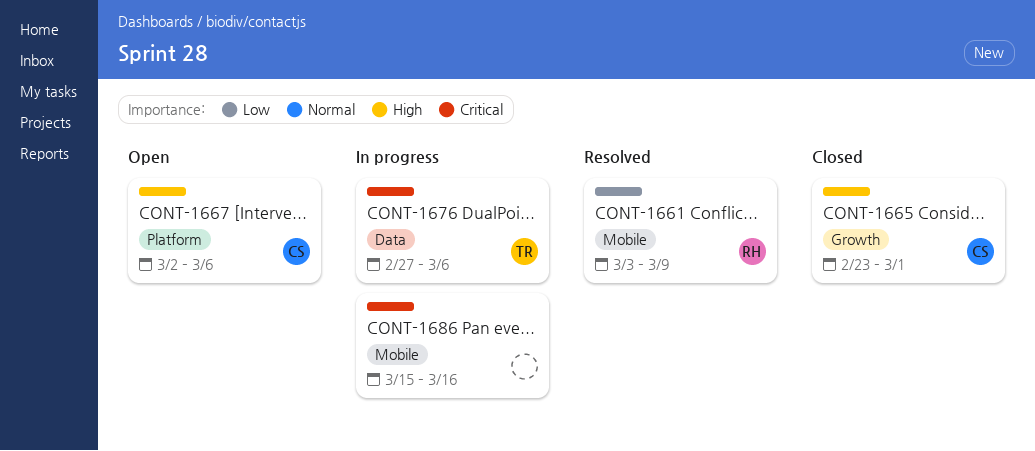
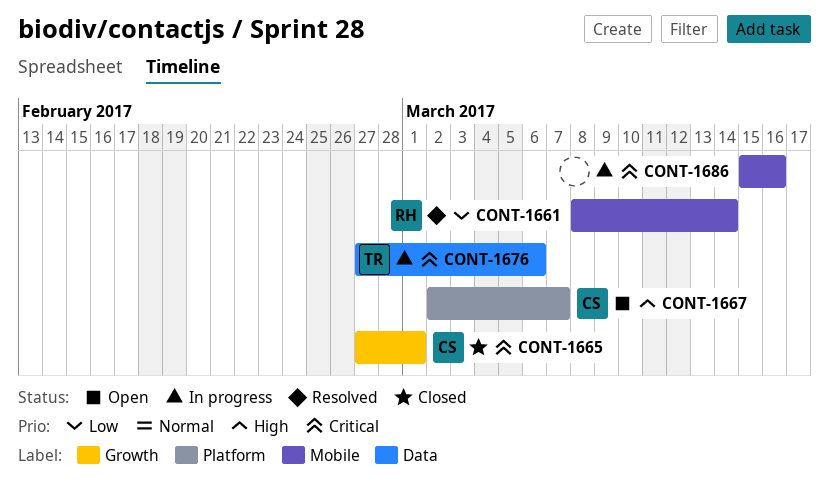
CONT-1661, start: Mar 3 -> Mar 8
CONT-1661, due: Mar 9 -> Mar 14
CONT-1665, priority: High -> Critical
CONT-1665, start: Feb 23 -> Feb 27
CONT-1667, due: Mar 6 -> Mar 7

